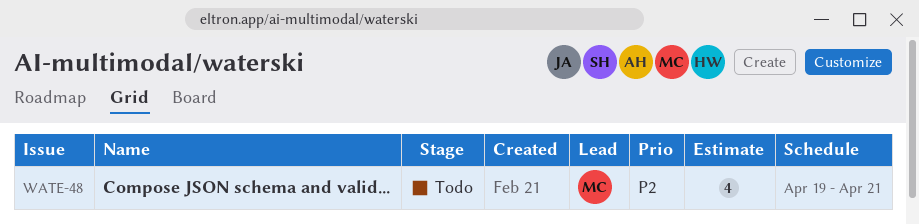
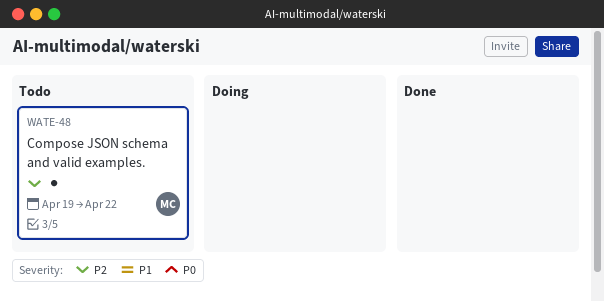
WATE-48, estimate: 4 -> 1
WATE-48, due: Apr 21 -> Apr 22

